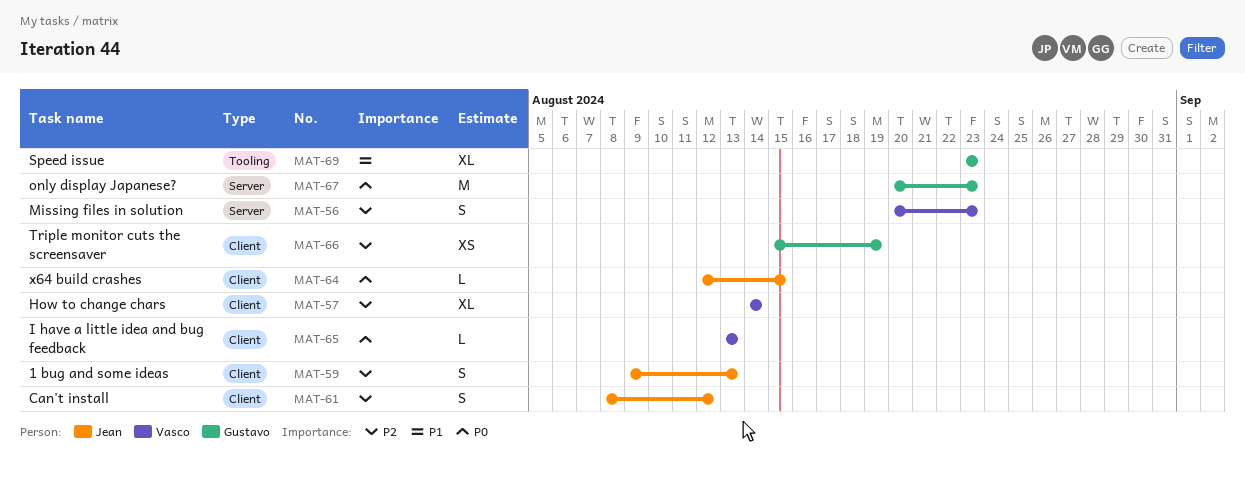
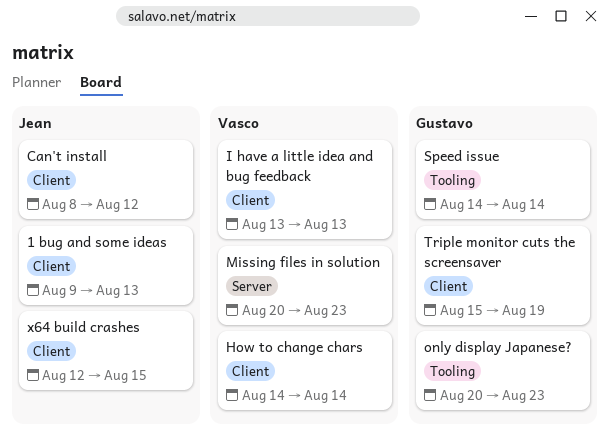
only display Japanese?, label: Server -> Tooling
Speed issue, start: Aug 23 -> Aug 14
Speed issue, due: Aug 23 -> Aug 14

